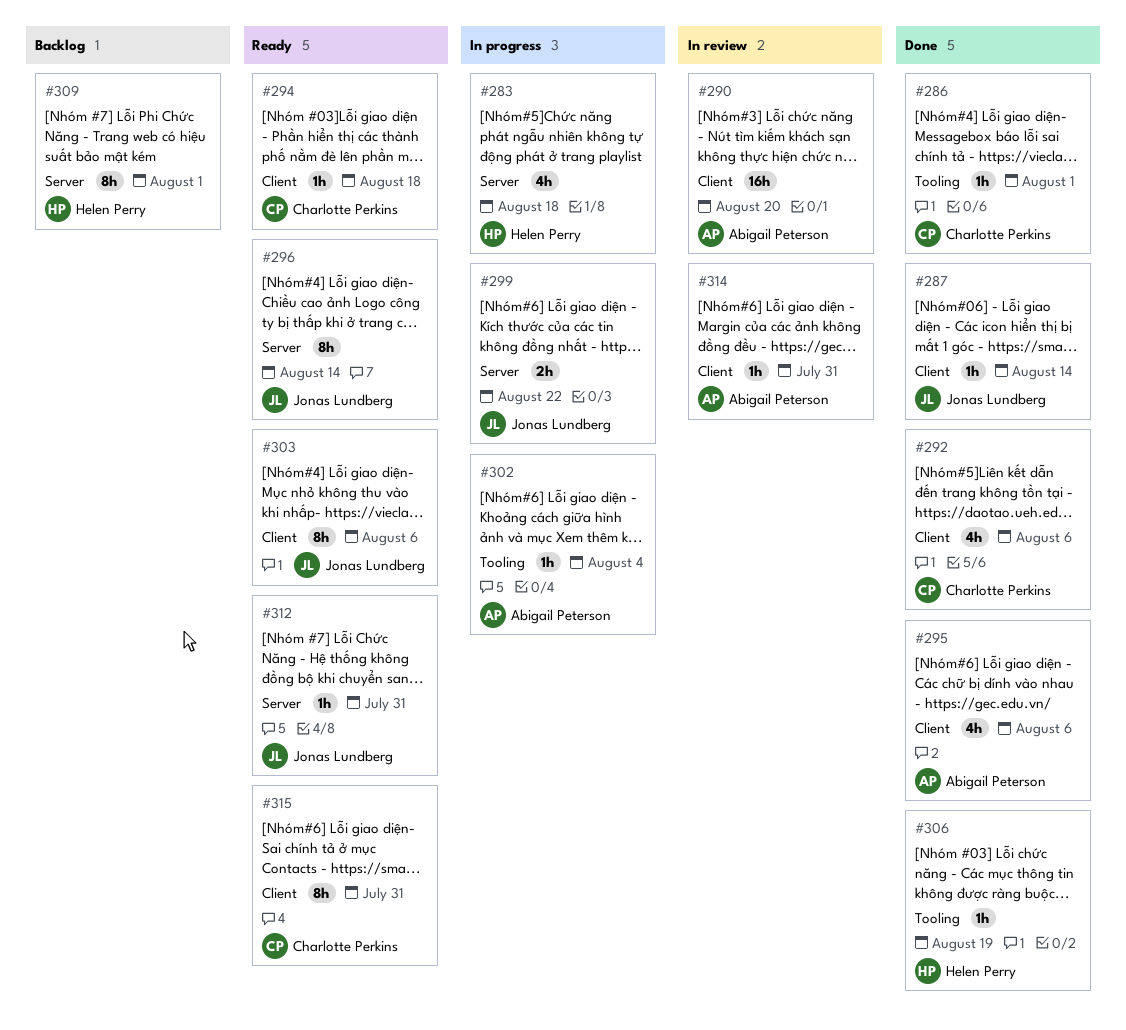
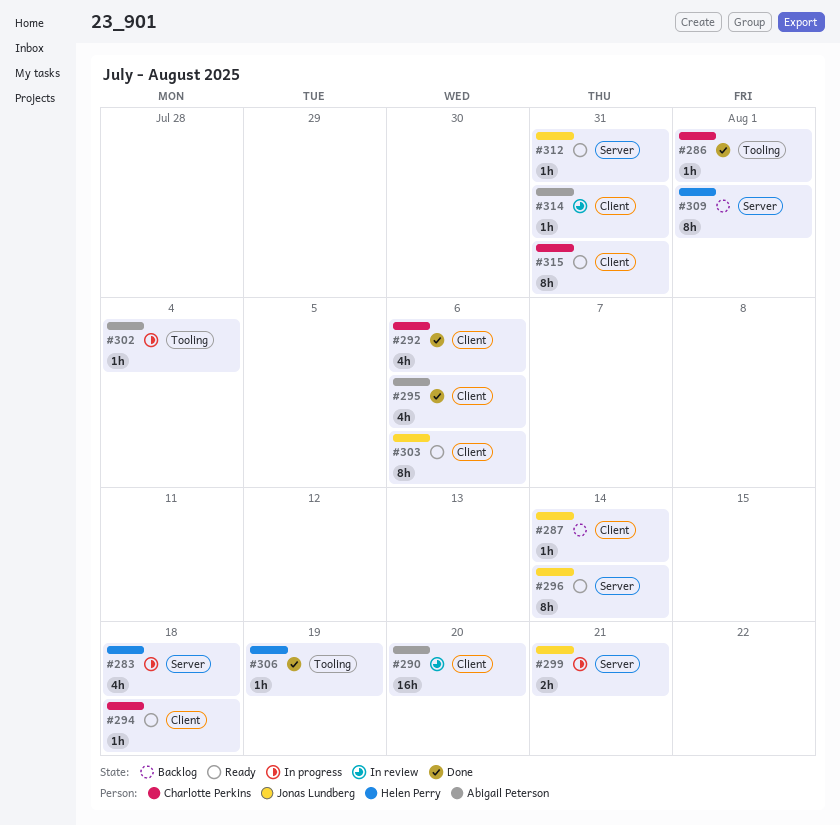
#287, status: Done -> Backlog
#299, due: Aug 22 -> Aug 21

